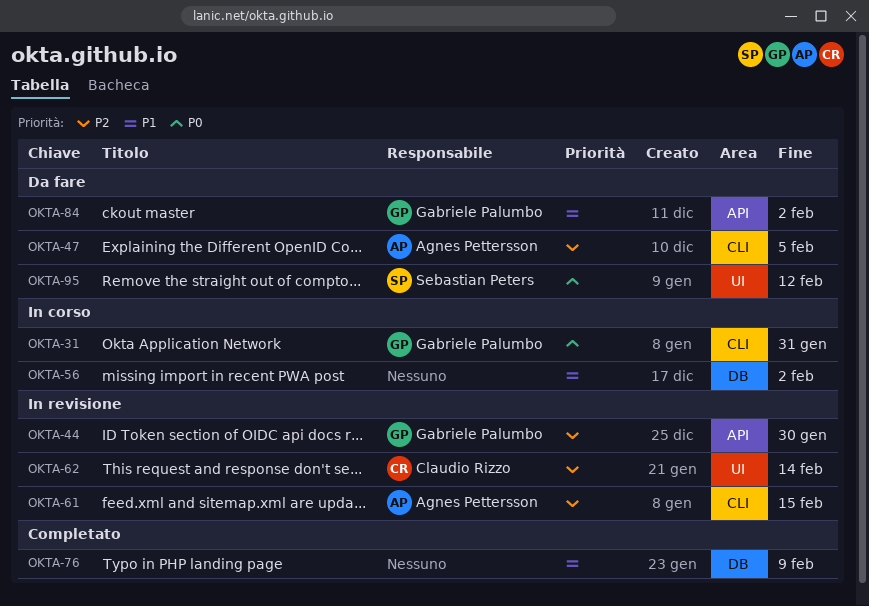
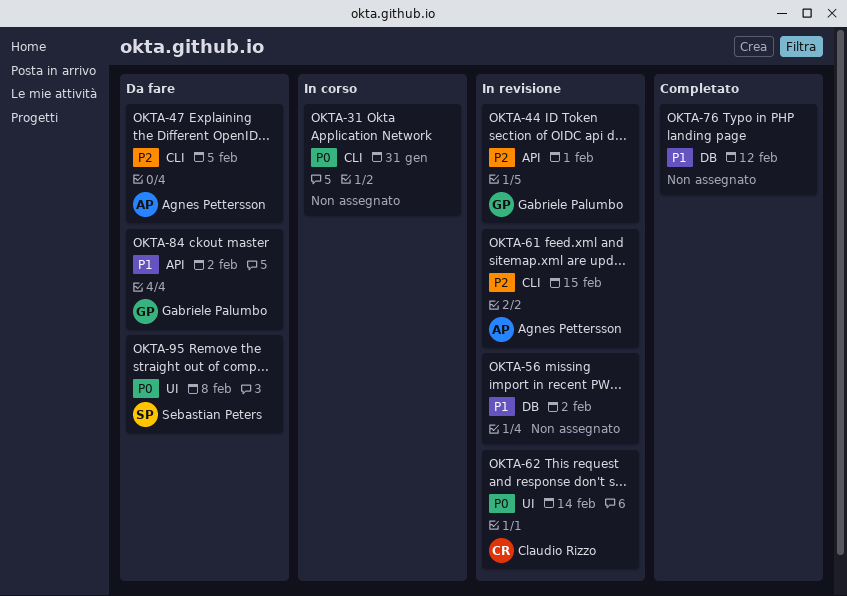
OKTA-31, owner: Gabriele Palumbo -> none
OKTA-44, due: Jan 30 -> Feb 1
OKTA-56, status: In corso -> In revisione
OKTA-62, priority: P2 -> P0
OKTA-76, due: Feb 9 -> Feb 12
OKTA-95, due: Feb 12 -> Feb 8

